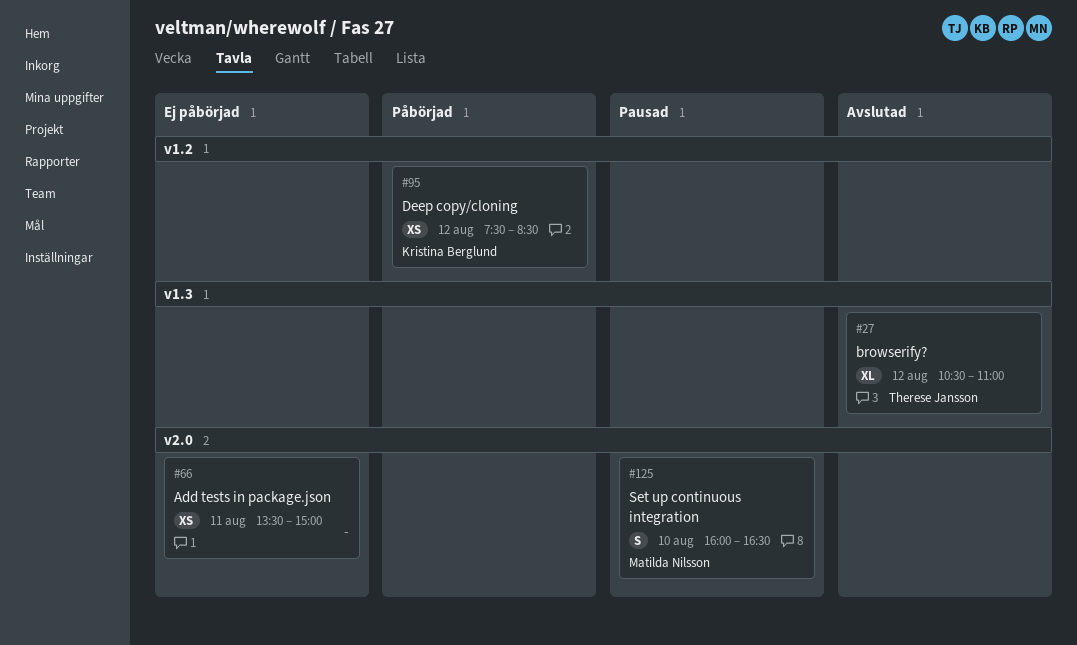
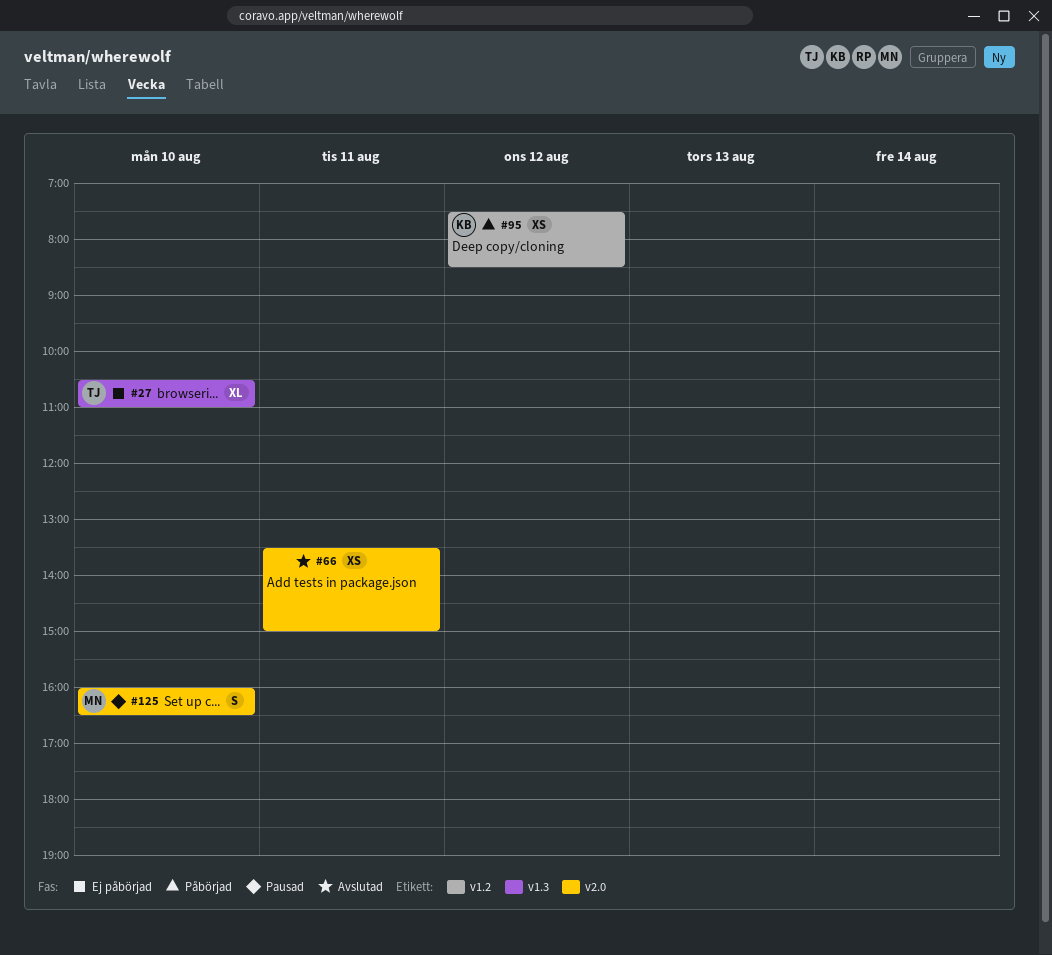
#27, status: Avslutad -> Ej påbörjad
#27, day: Aug 12 -> Aug 10
#66, status: Ej påbörjad -> Avslutad

